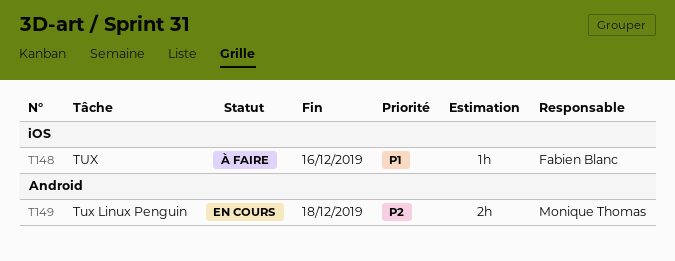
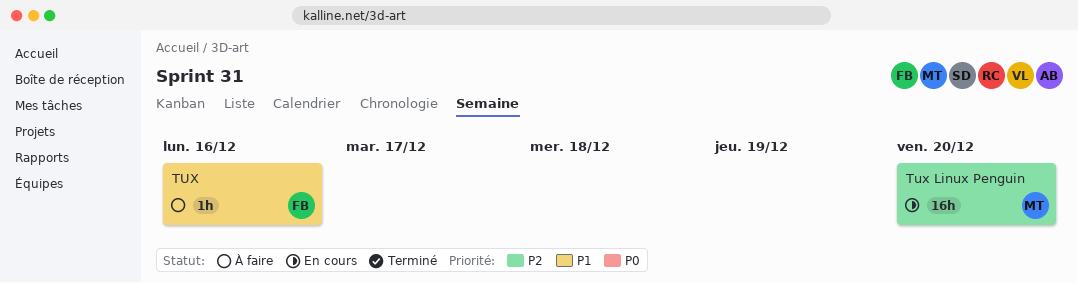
Tux Linux Penguin, estimate: 2h -> 16h
Tux Linux Penguin, due: Dec 18 -> Dec 20

